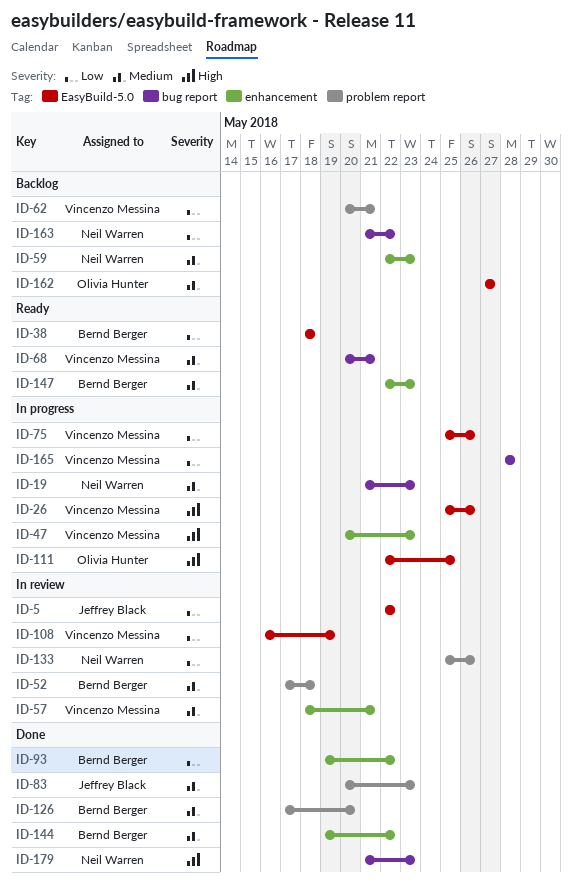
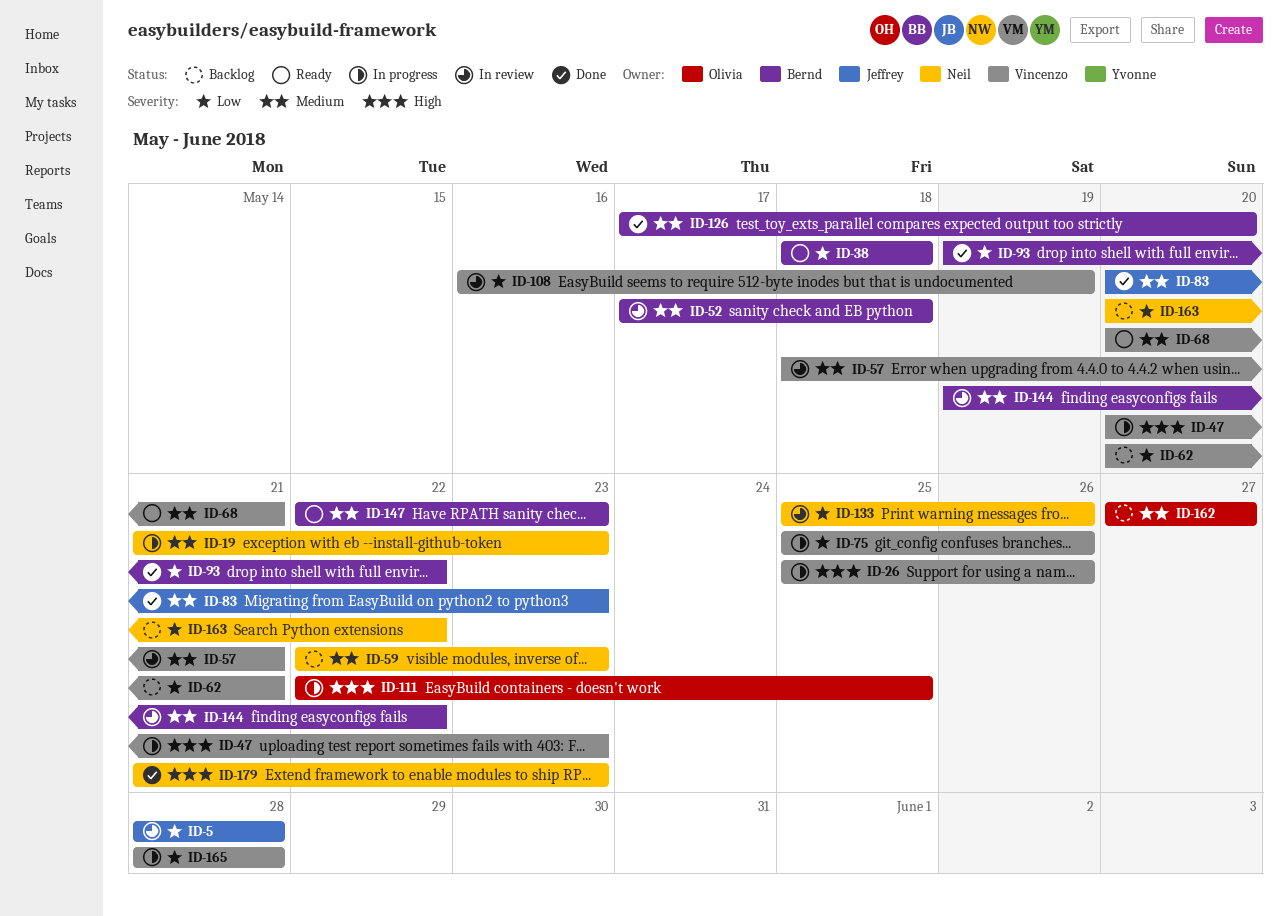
ID-5, start: May 22 -> May 28
ID-5, due: May 22 -> May 28
ID-144, status: Done -> In review
ID-163, start: May 21 -> May 20

